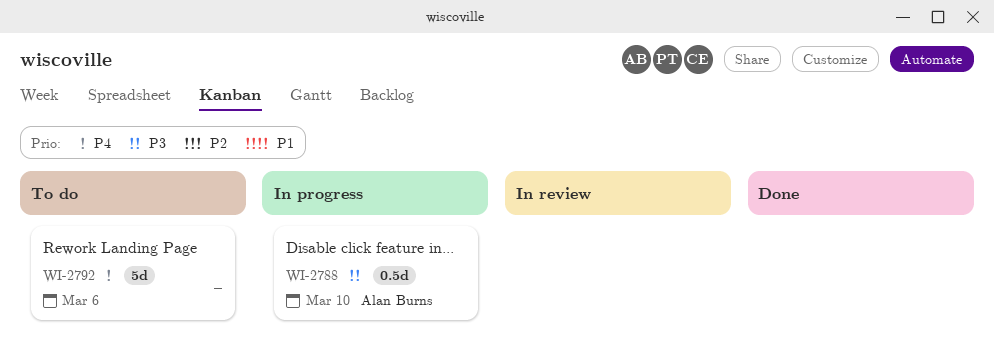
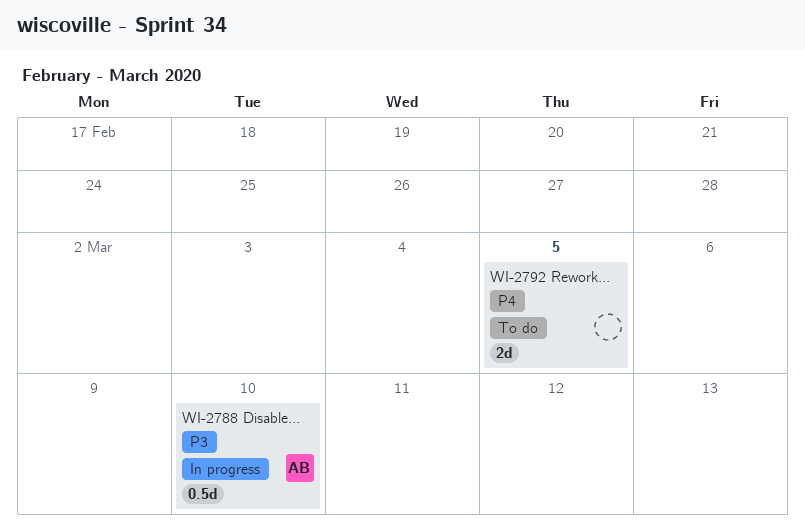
WI-2792, estimate: 5d -> 2d
WI-2792, due: Mar 6 -> Mar 5

